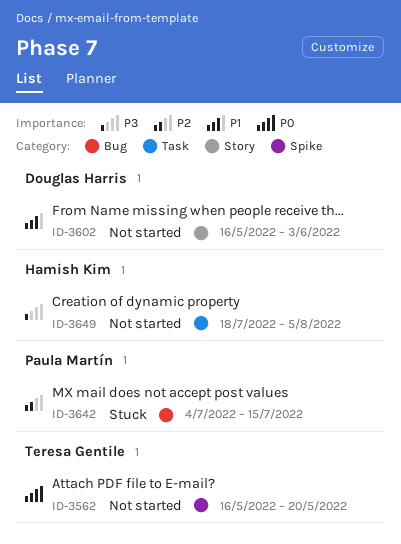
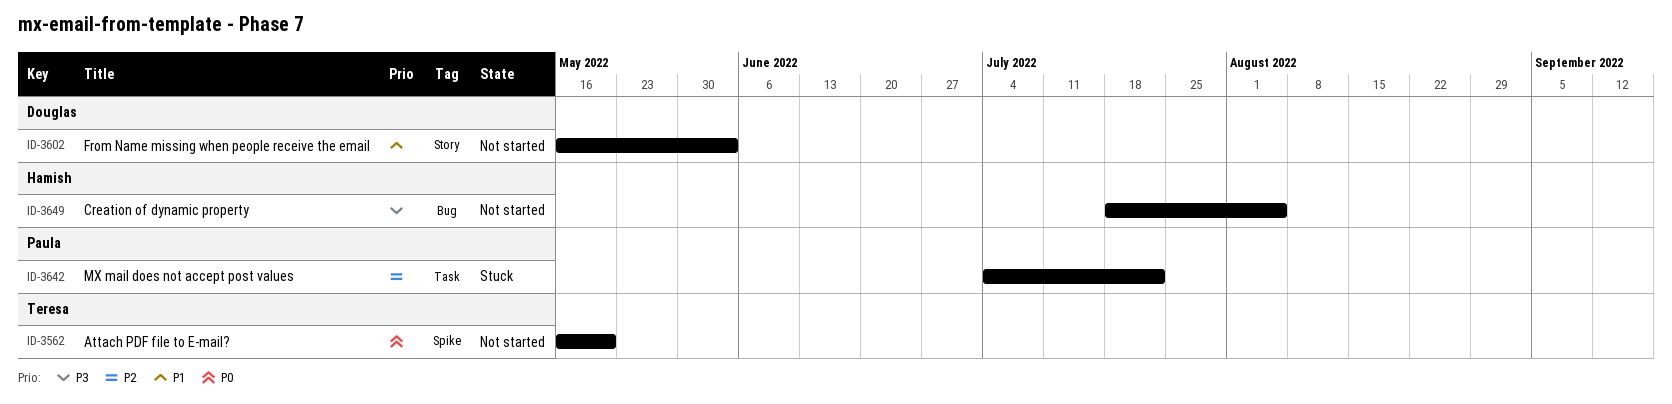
ID-3642, label: Bug -> Task
ID-3642, due: Jul 15 -> Jul 22
ID-3649, label: Task -> Bug

